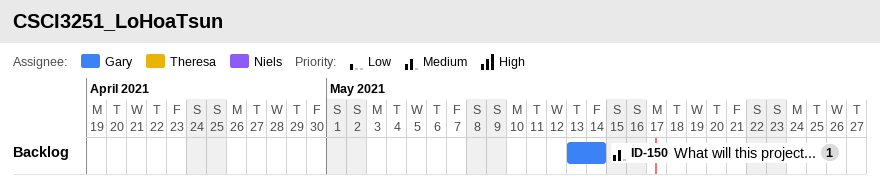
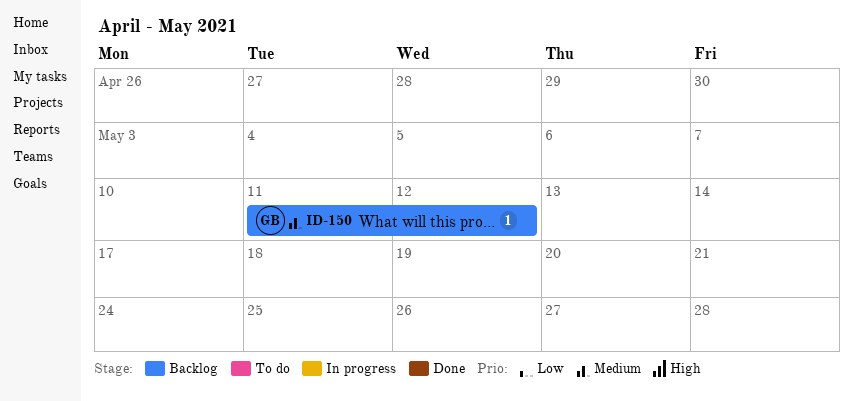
ID-150, start: May 13 -> May 11
ID-150, due: May 14 -> May 12

